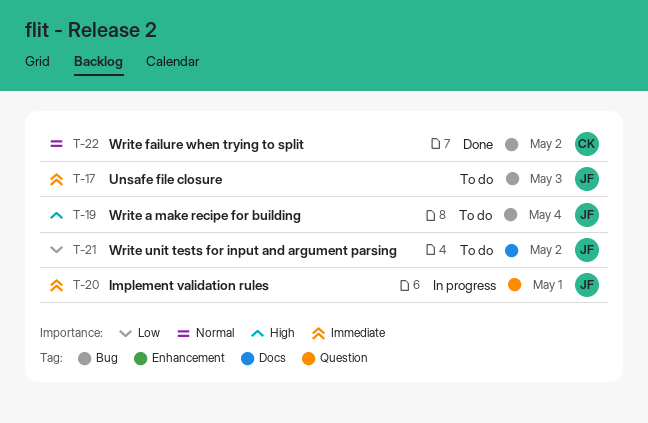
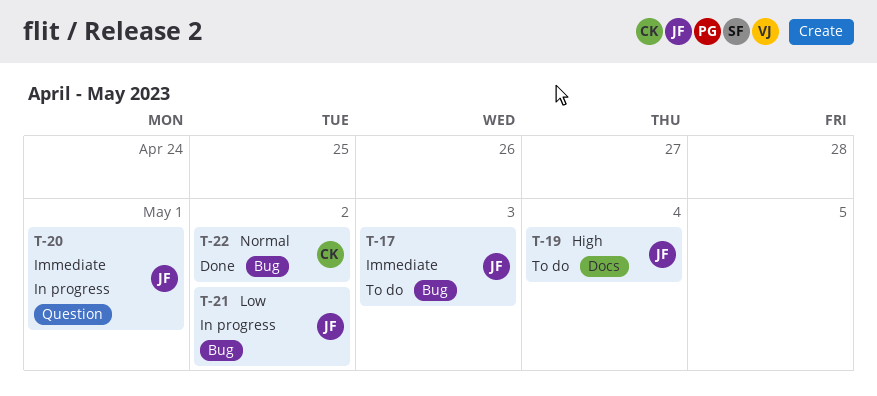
T-19, label: Bug -> Docs
T-21, status: To do -> In progress
T-21, label: Docs -> Bug

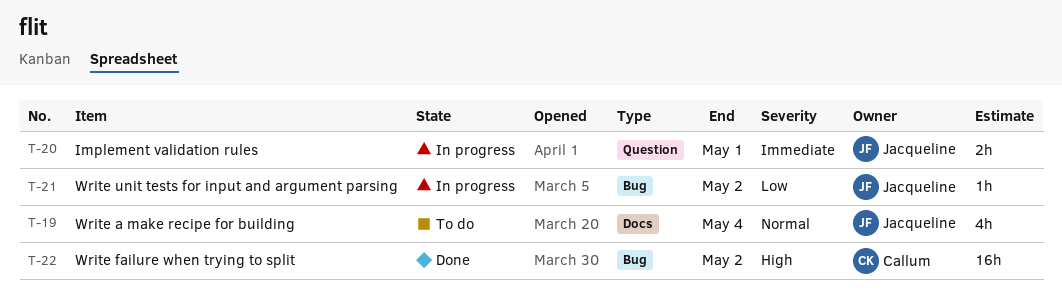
T-17: present -> none
T-19, priority: High -> Normal
T-22, priority: Normal -> High

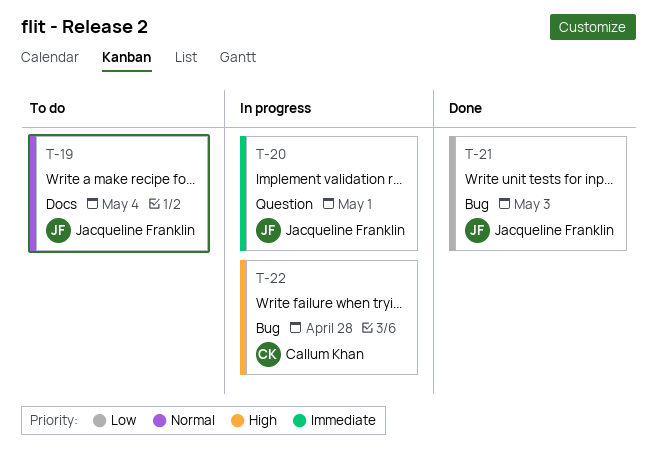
T-21, status: In progress -> Done
T-21, due: May 2 -> May 3
T-22, status: Done -> In progress
T-22, due: May 2 -> Apr 28

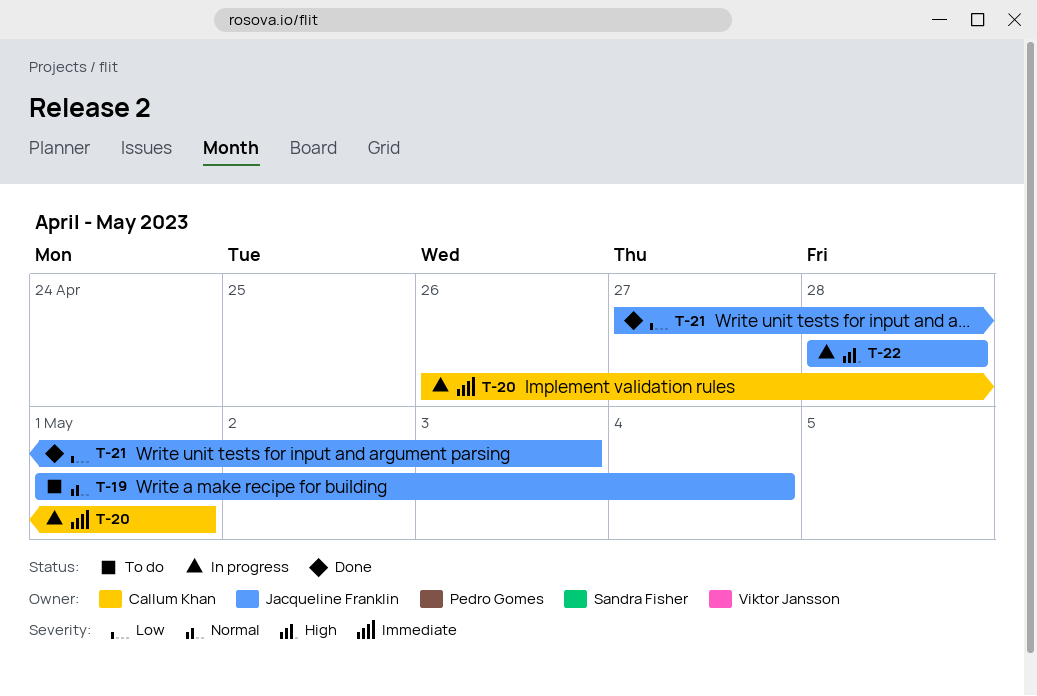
T-20, owner: Jacqueline Franklin -> Callum Khan
T-22, owner: Callum Khan -> Jacqueline Franklin

